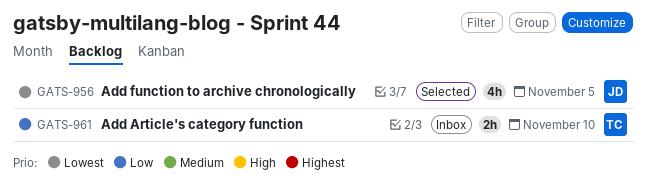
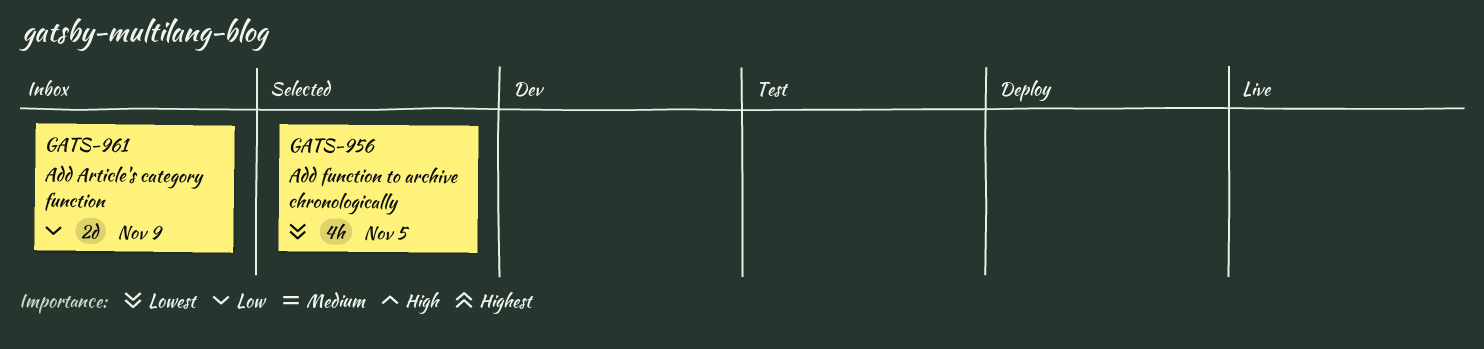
GATS-961, estimate: 2h -> 2d
GATS-961, due: Nov 10 -> Nov 9

